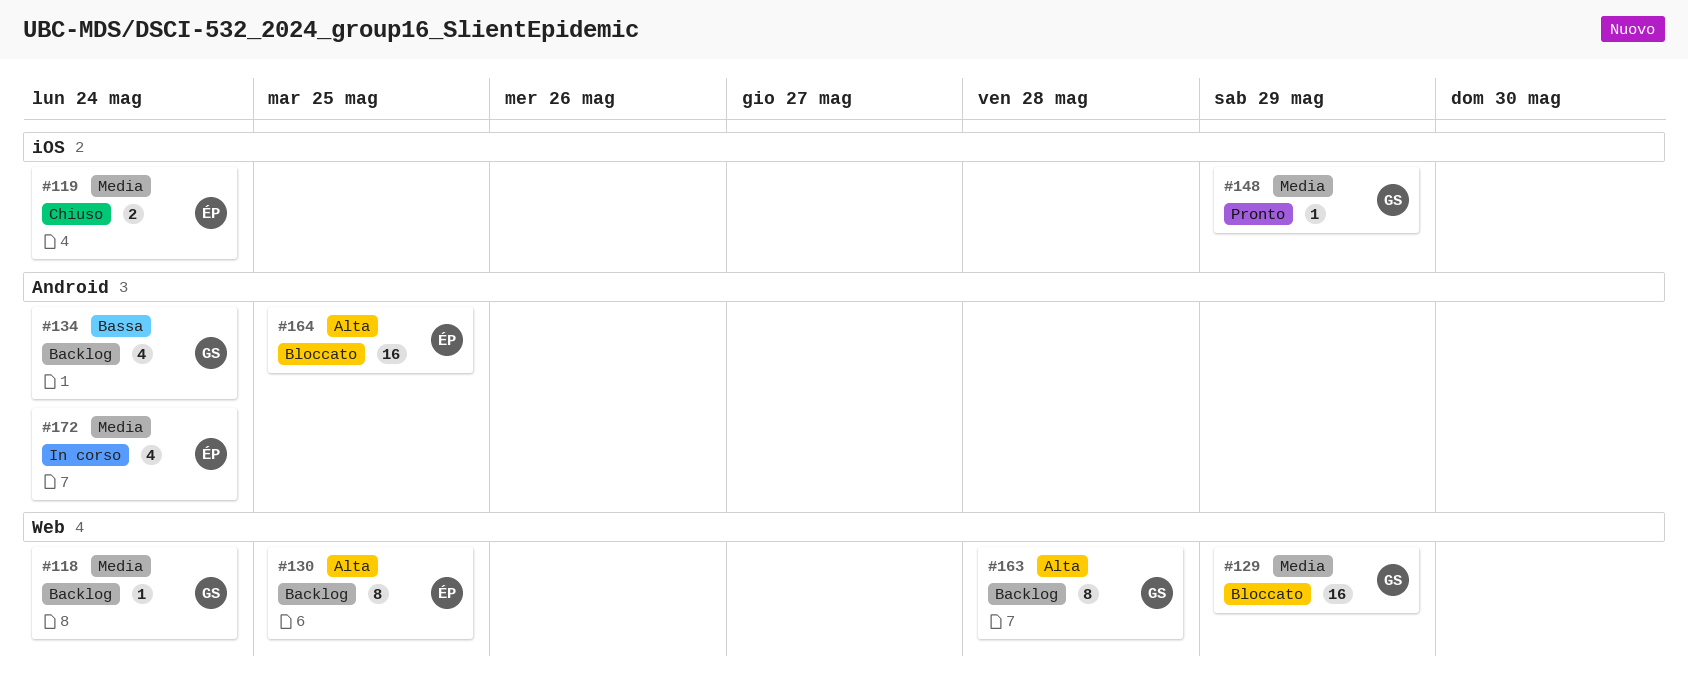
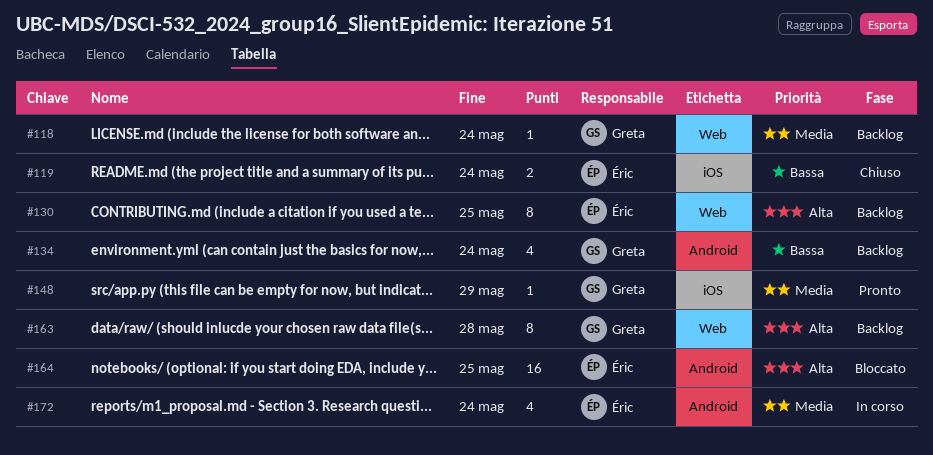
#119, priority: Media -> Bassa
#129: present -> none

